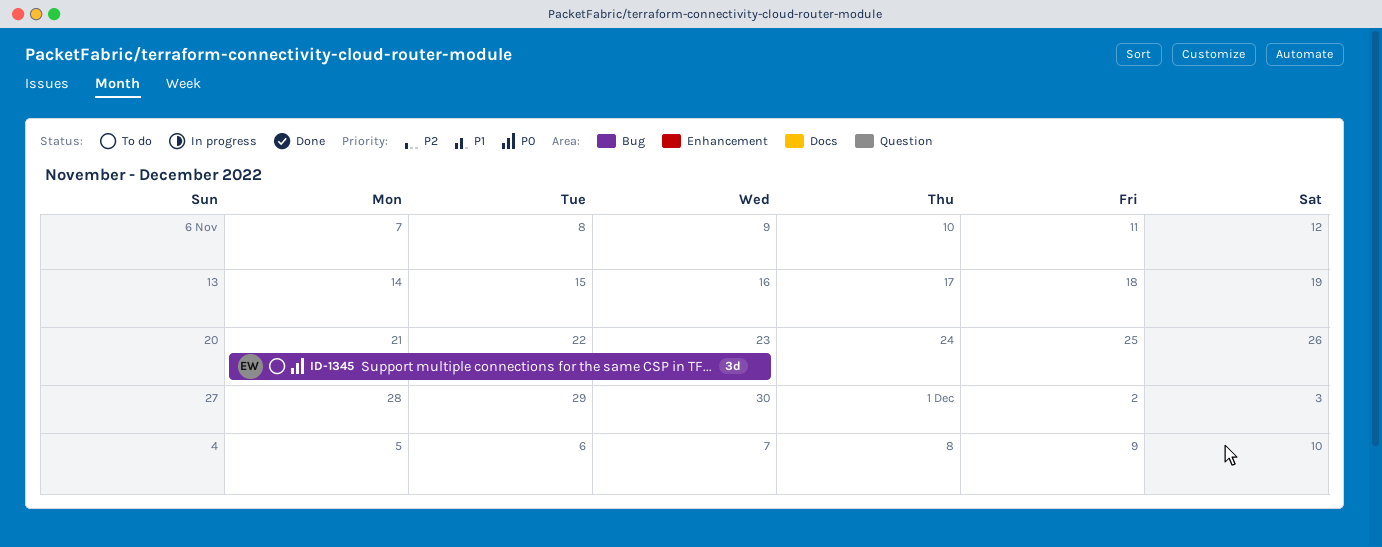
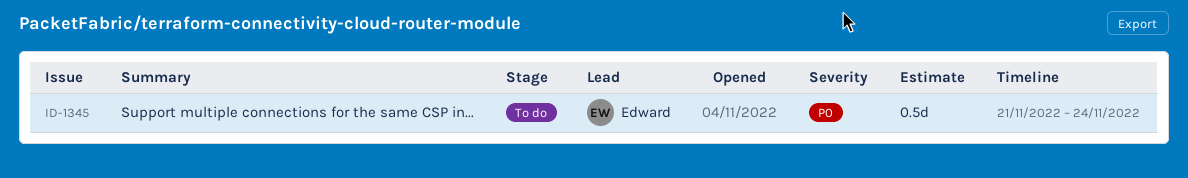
ID-1345, estimate: 3d -> 0.5d
ID-1345, due: Nov 23 -> Nov 24

